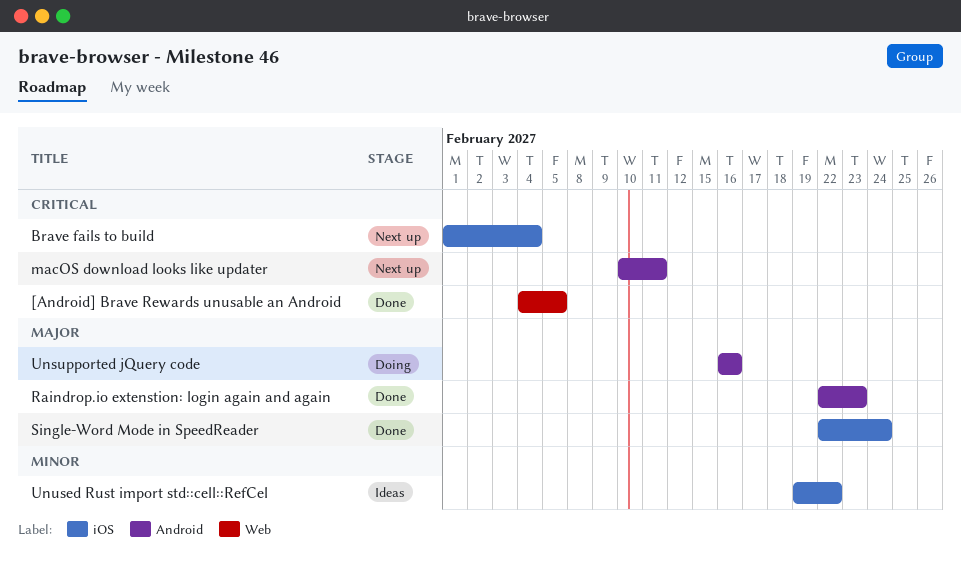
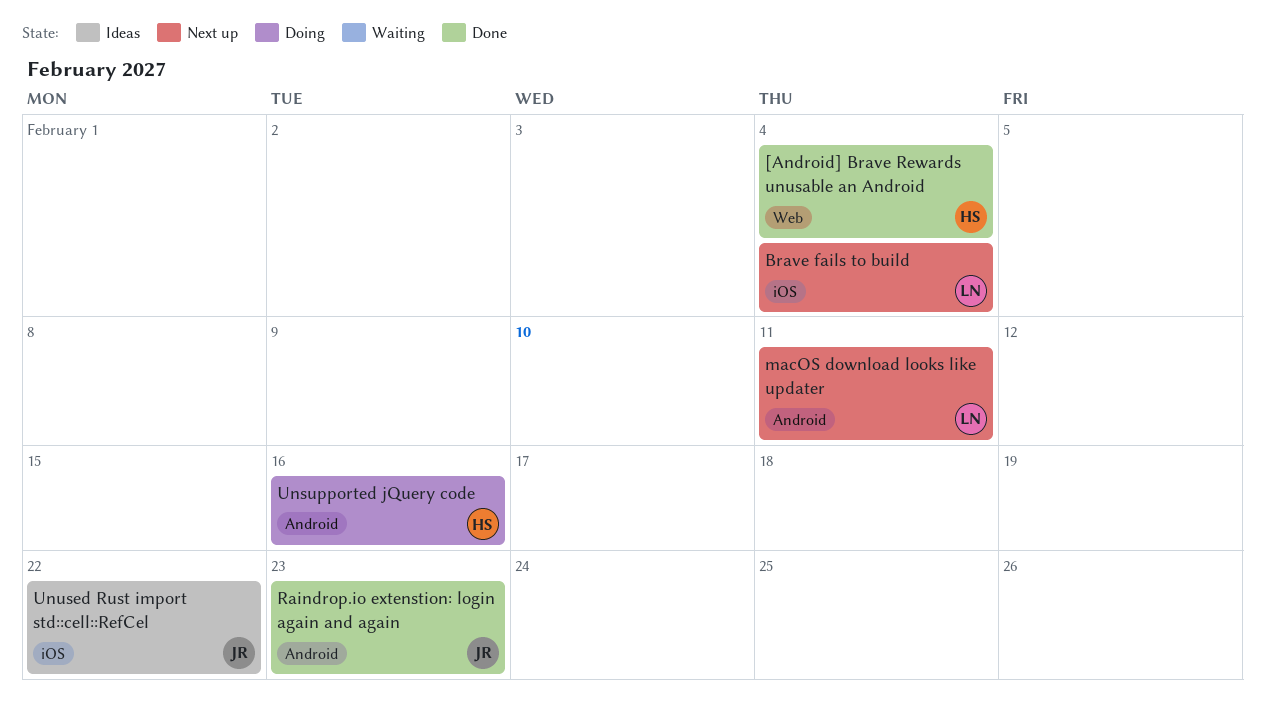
[Android] Brave Rewards unusable an Android, due: Feb 5 -> Feb 4
Single-Word Mode in SpeedReader: present -> none

